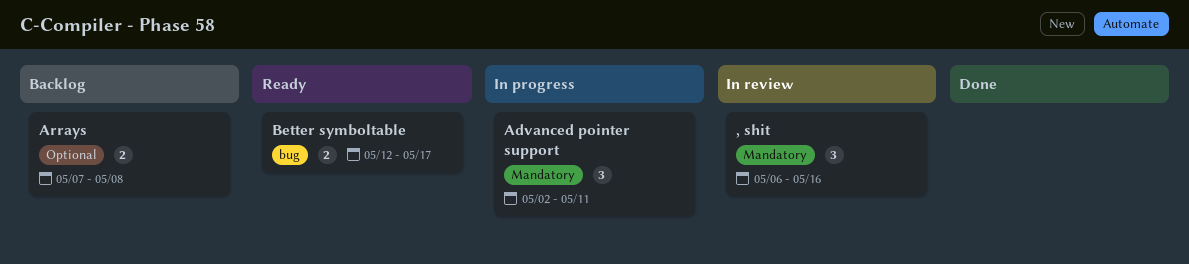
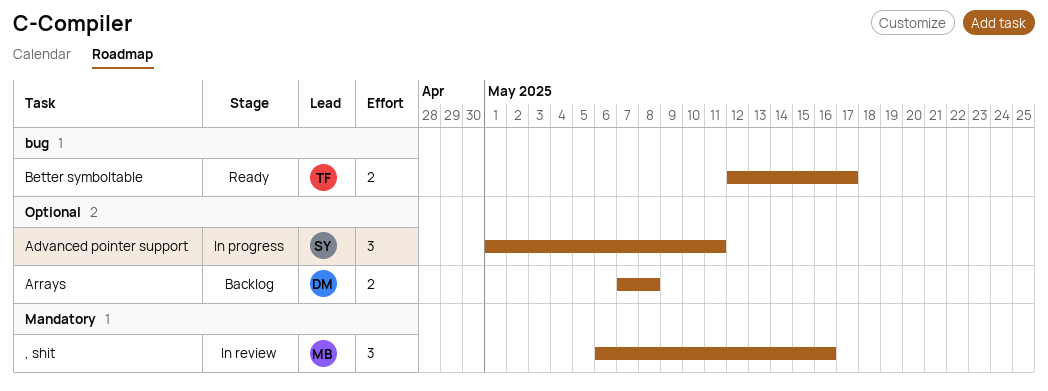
Advanced pointer support, label: Mandatory -> Optional
Advanced pointer support, start: May 2 -> May 1

